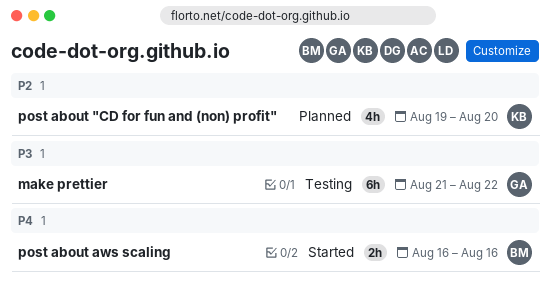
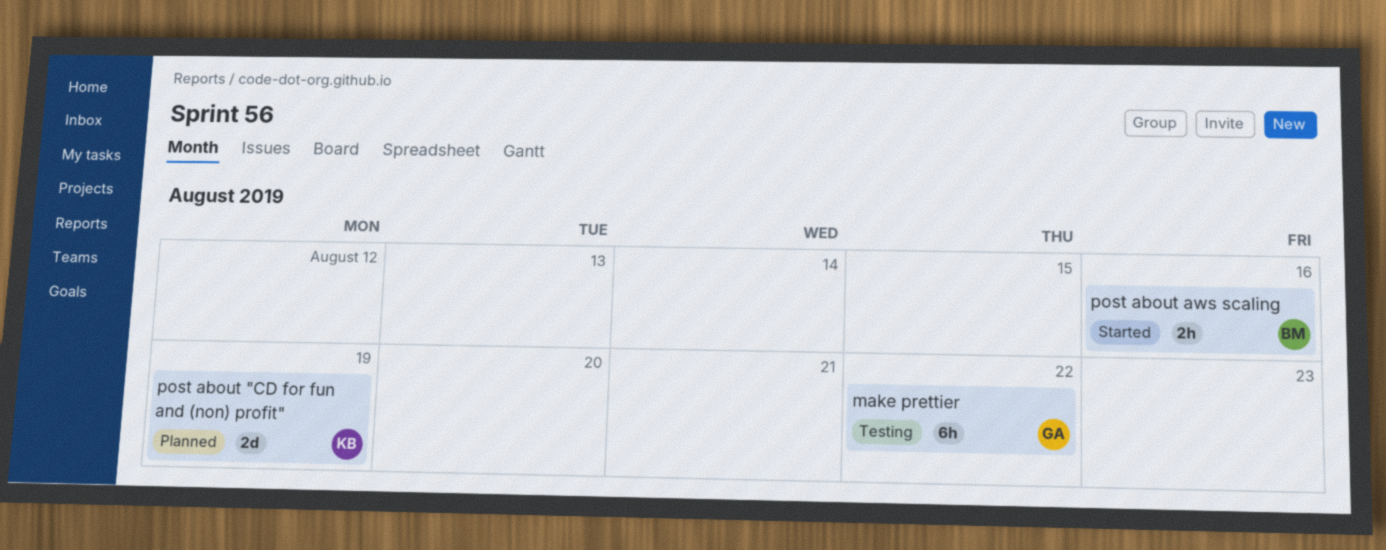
post about "CD for fun and (non) profit", estimate: 4h -> 2d
post about "CD for fun and (non) profit", due: Aug 20 -> Aug 19

